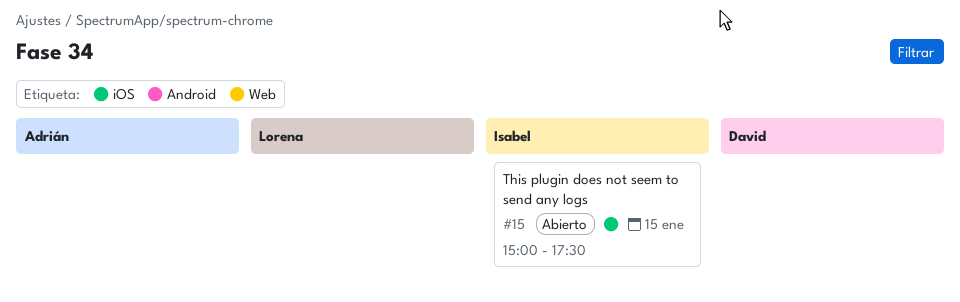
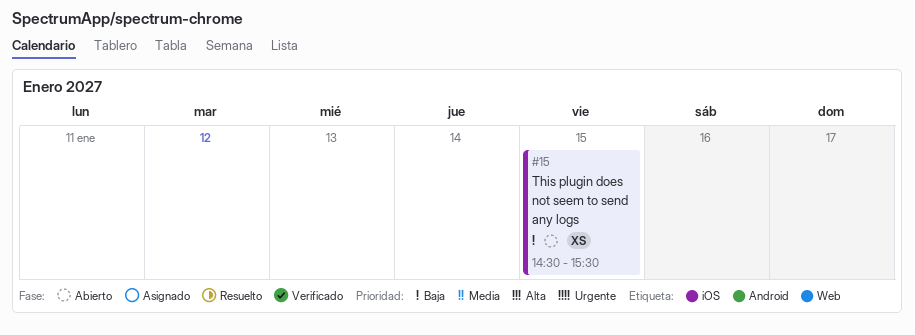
#15, begins: 15:00 -> 14:30
#15, ends: 17:30 -> 15:30

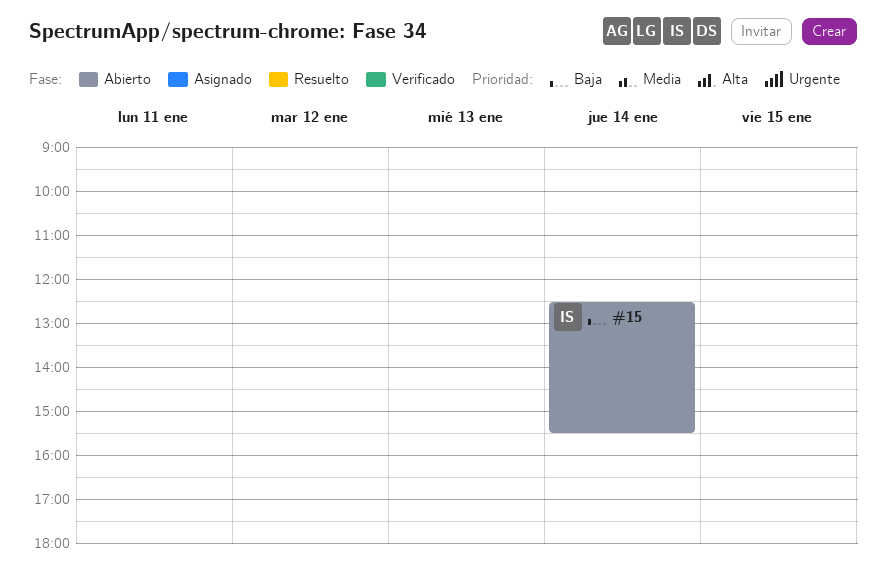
#15, day: Jan 15 -> Jan 14
#15, begins: 14:30 -> 12:30

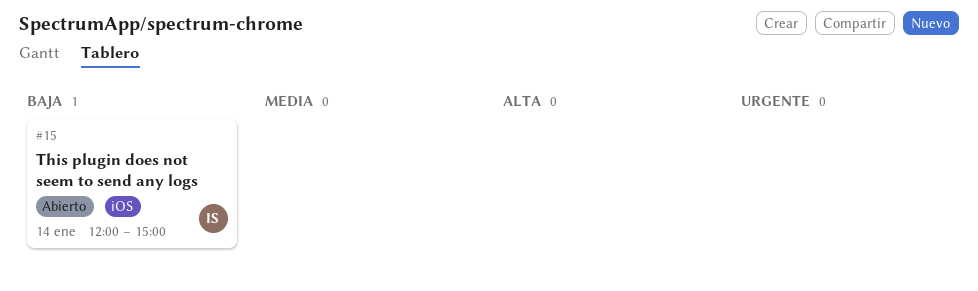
#15, begins: 12:30 -> 12:00
#15, ends: 15:30 -> 15:00

